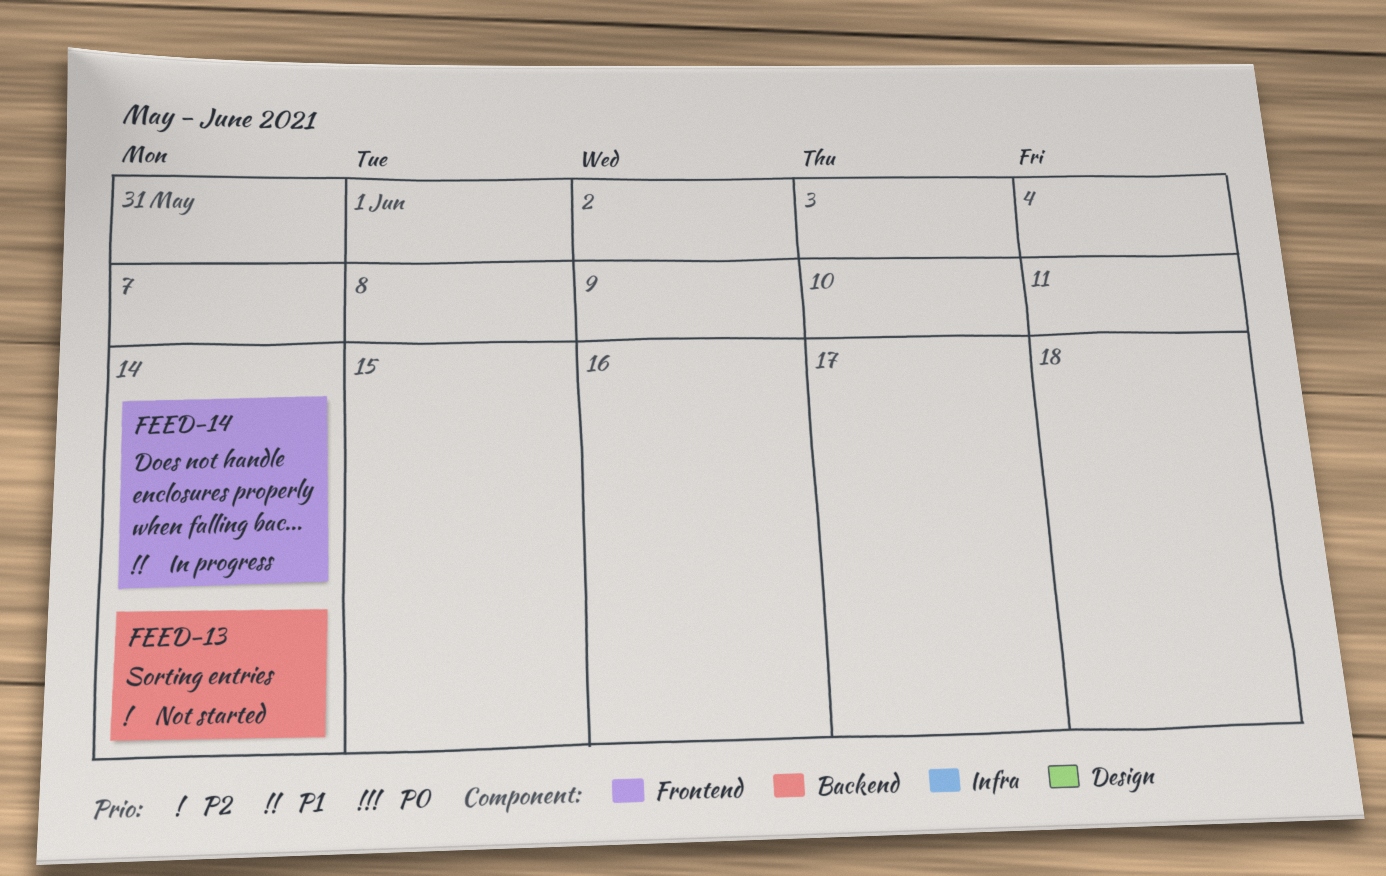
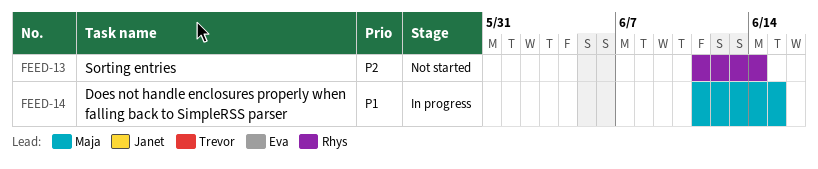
FEED-14, due: Jun 14 -> Jun 15

